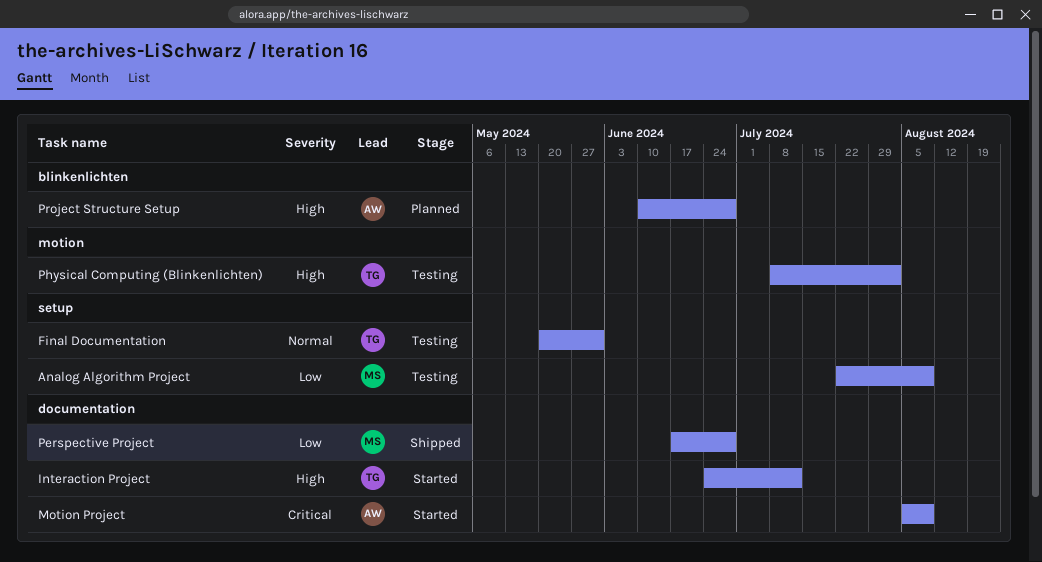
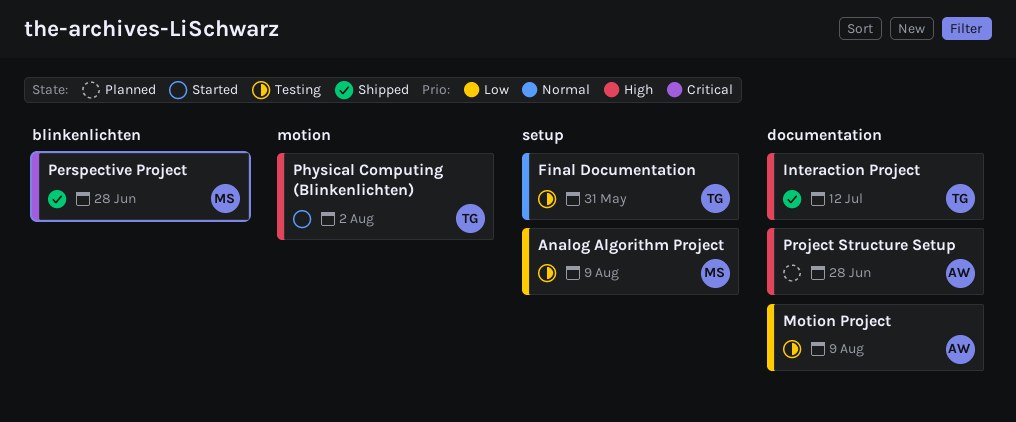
Interaction Project, status: Started -> Shipped
Motion Project, status: Started -> Testing
Motion Project, priority: Critical -> Low
Perspective Project, priority: Low -> Critical
Perspective Project, label: documentation -> blinkenlichten
Physical Computing (Blinkenlichten), status: Testing -> Started
Project Structure Setup, label: blinkenlichten -> documentation

